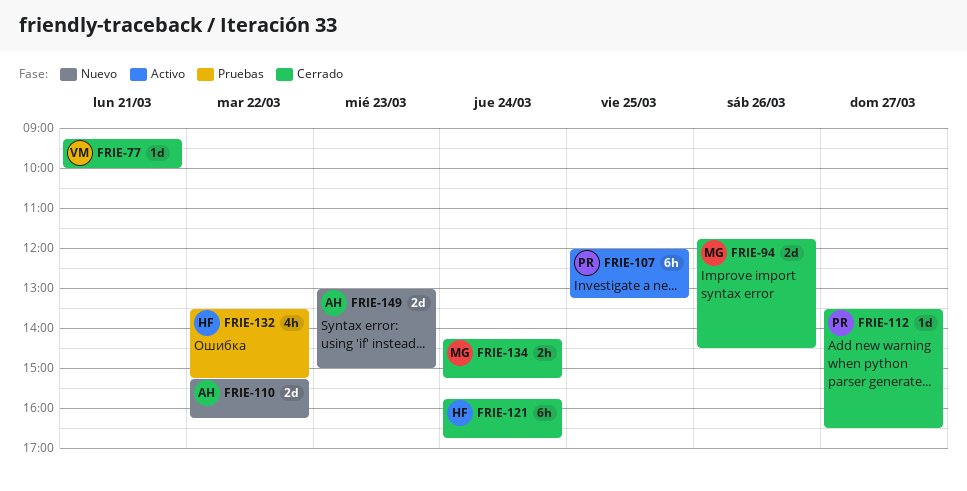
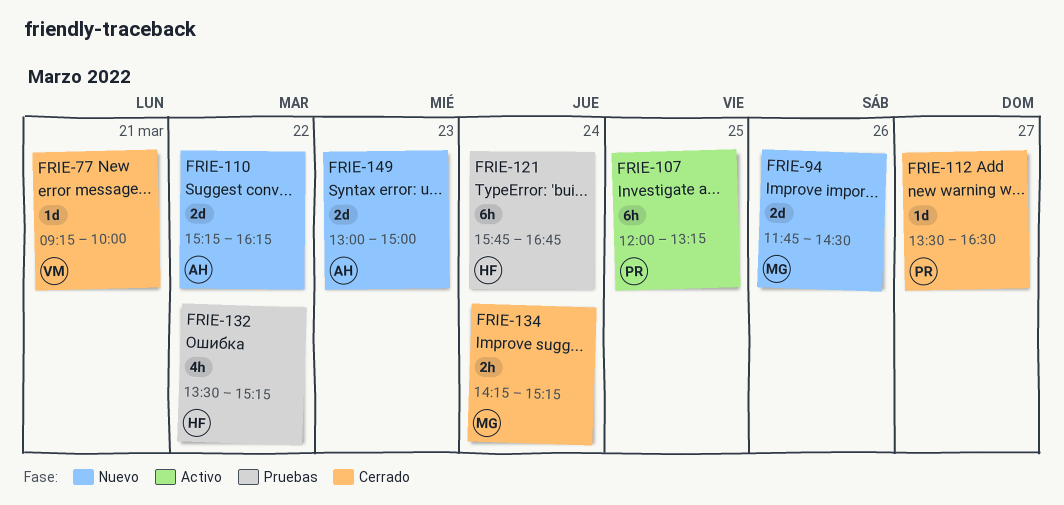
FRIE-94, status: Cerrado -> Nuevo
FRIE-121, status: Cerrado -> Pruebas

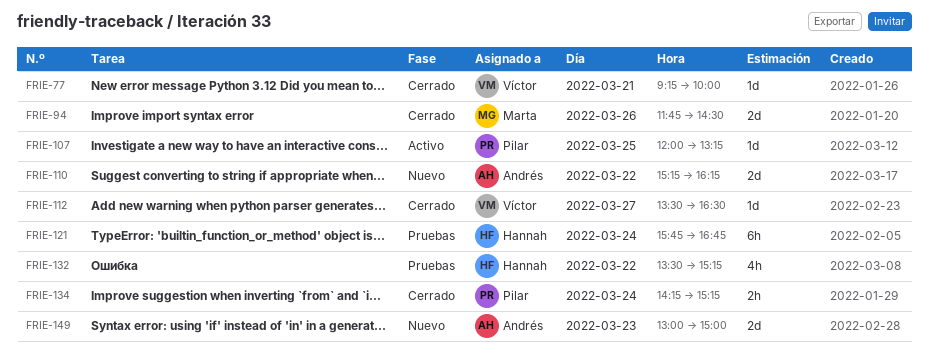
FRIE-94, status: Nuevo -> Cerrado
FRIE-107, estimate: 6h -> 1d
FRIE-112, owner: Pilar -> Víctor
FRIE-134, owner: Marta -> Pilar

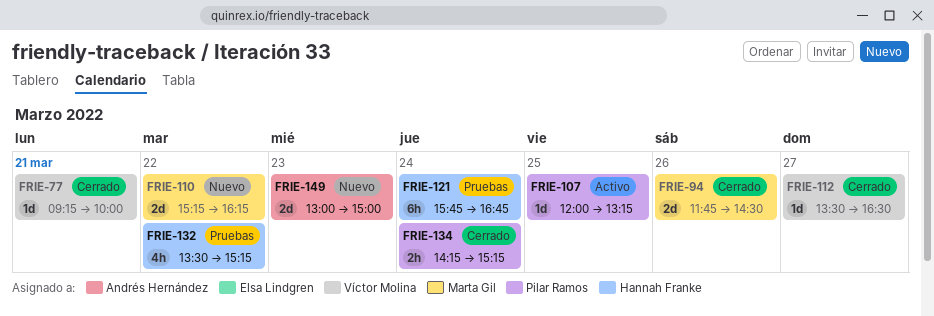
FRIE-110, owner: Andrés Hernández -> Marta Gil

